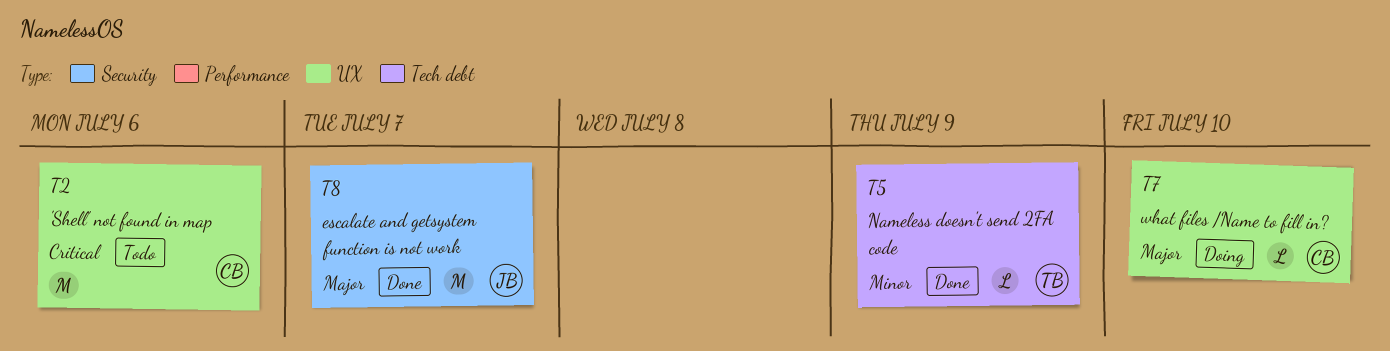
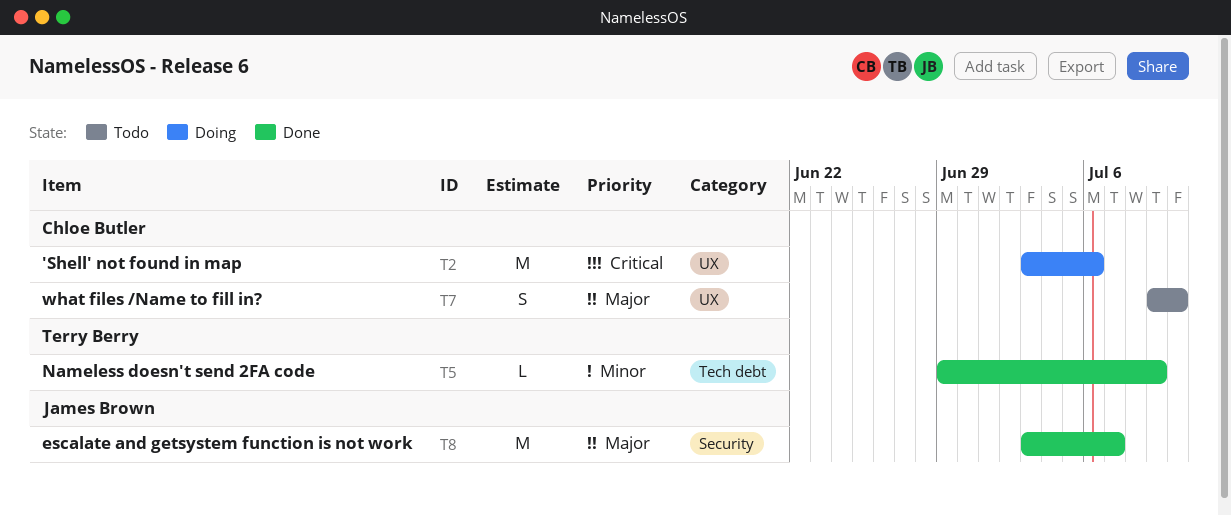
T2, status: Todo -> Doing
T7, status: Doing -> Todo
T7, estimate: L -> S

